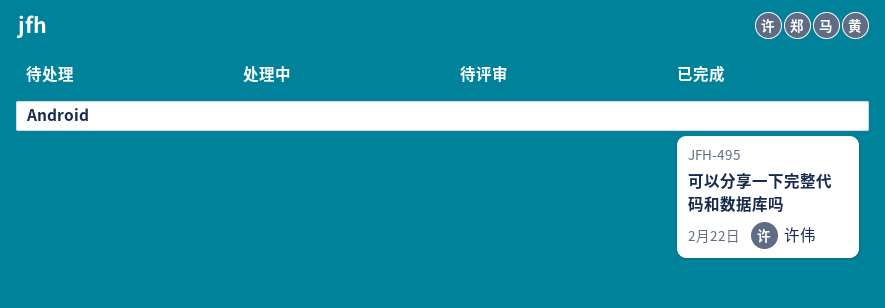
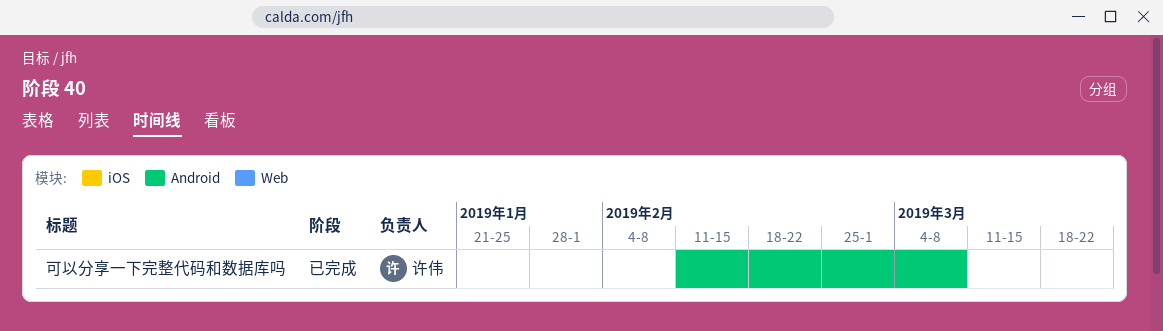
可以分享一下完整代码和数据库吗, due: Feb 22 -> Mar 8

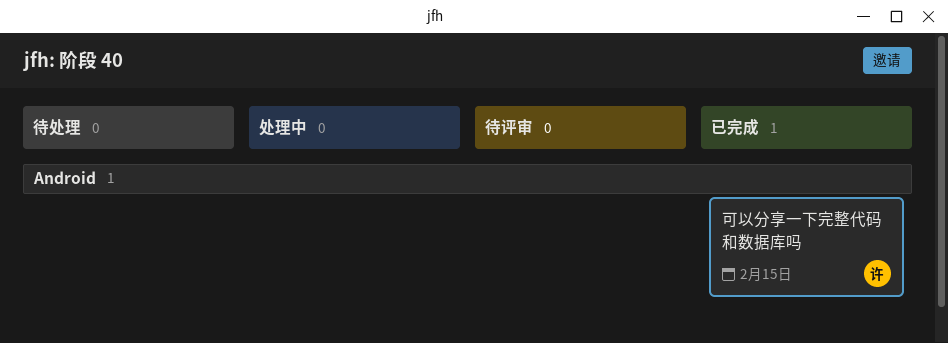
可以分享一下完整代码和数据库吗, due: Mar 8 -> Feb 15

